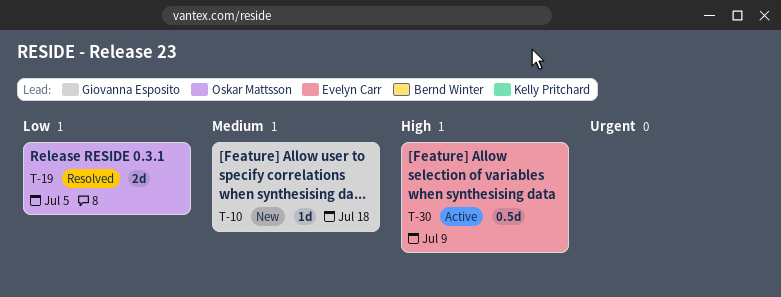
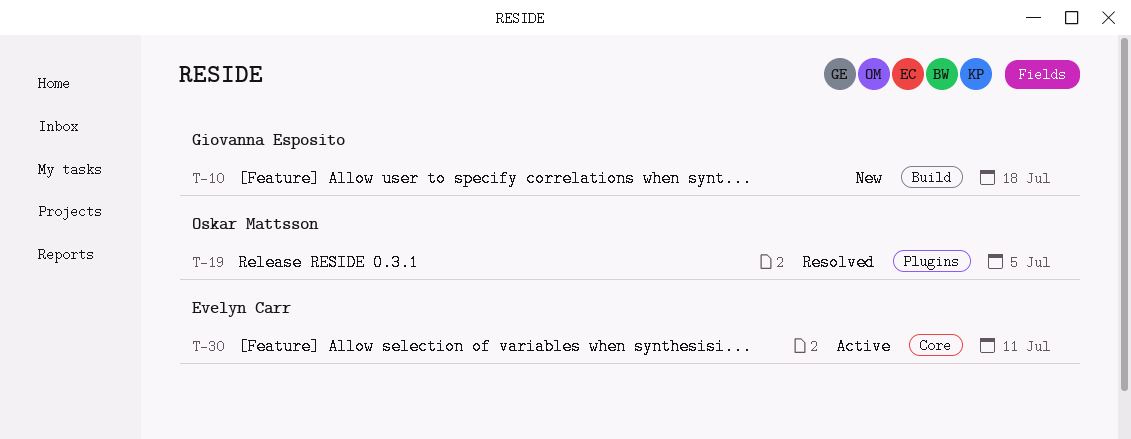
T-30, due: Jul 9 -> Jul 11

